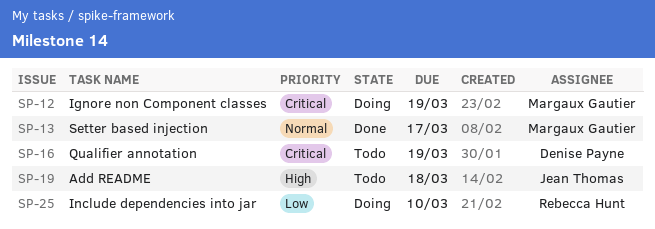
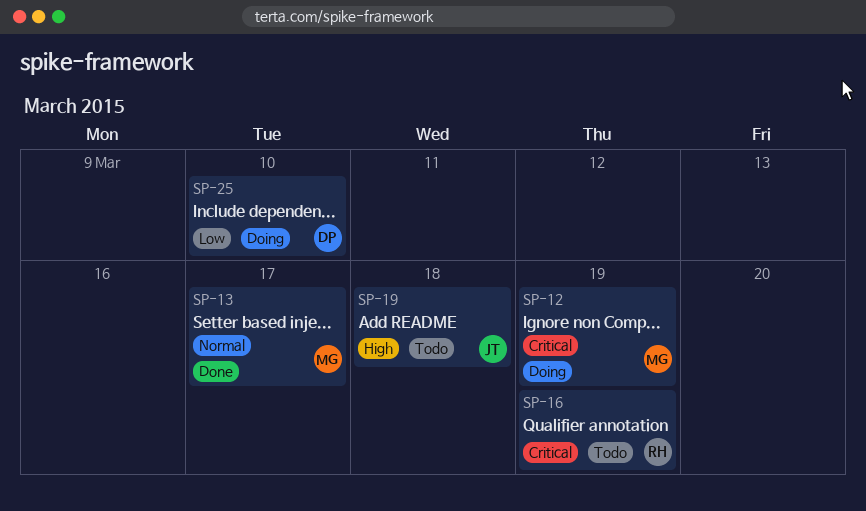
SP-16, owner: Denise Payne -> Rebecca Hunt
SP-25, owner: Rebecca Hunt -> Denise Payne

